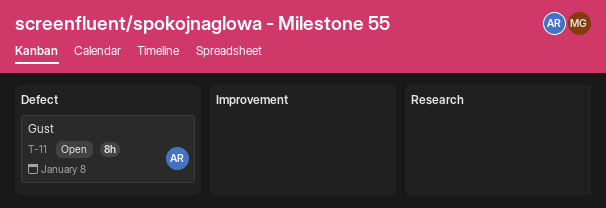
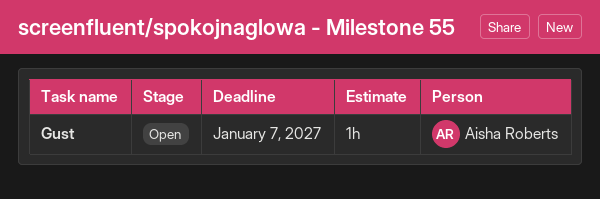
Gust, estimate: 8h -> 1h
Gust, due: Jan 8 -> Jan 7

